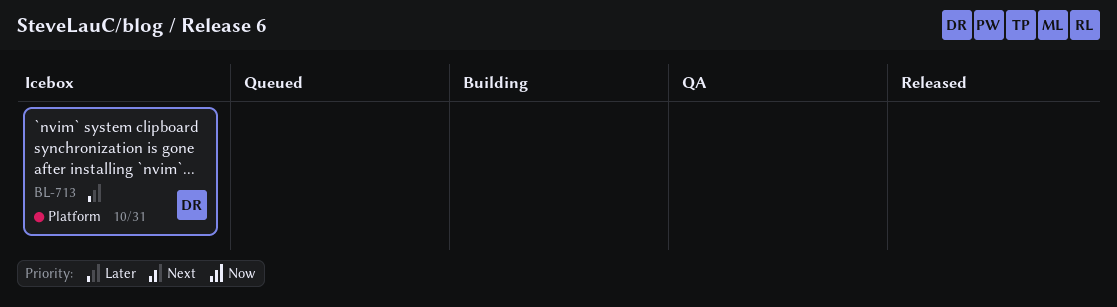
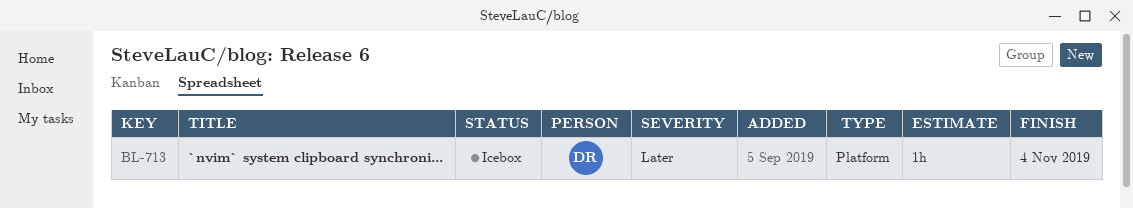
BL-713, due: Oct 31 -> Nov 4

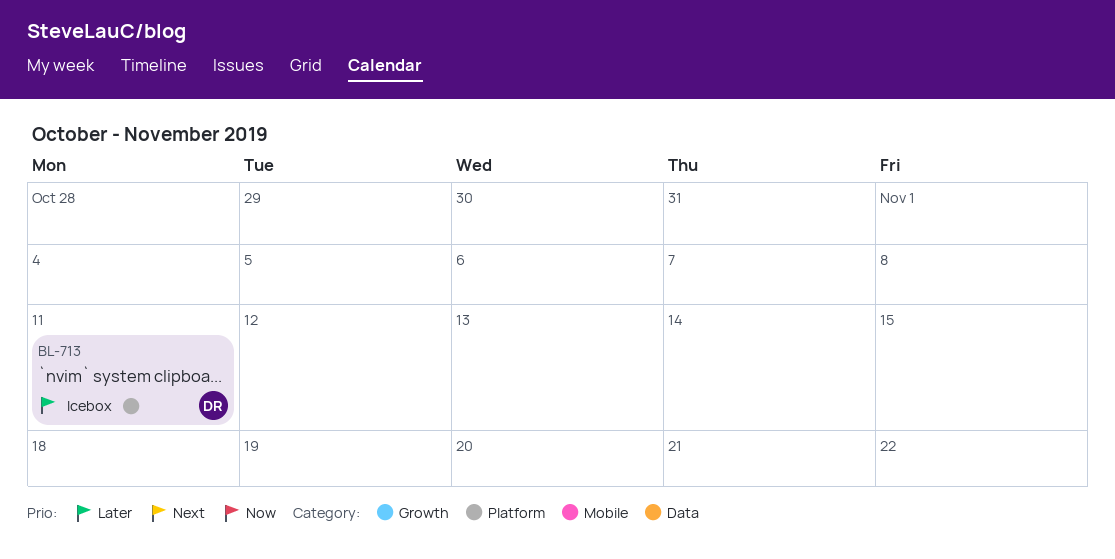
BL-713, due: Nov 4 -> Nov 11

